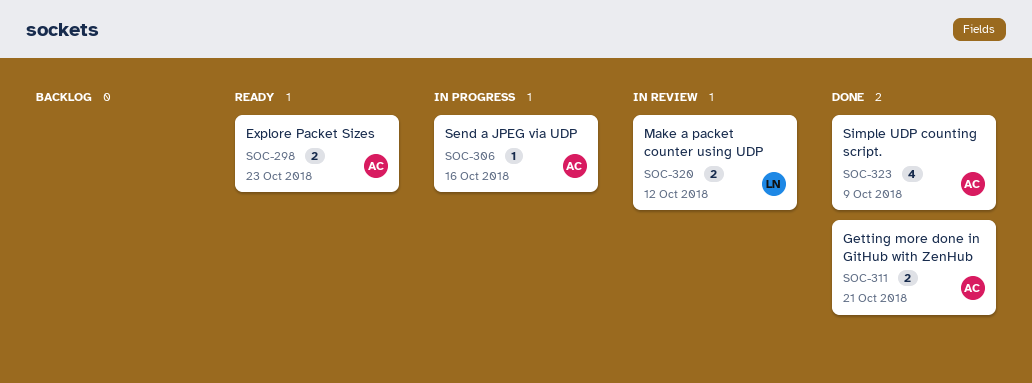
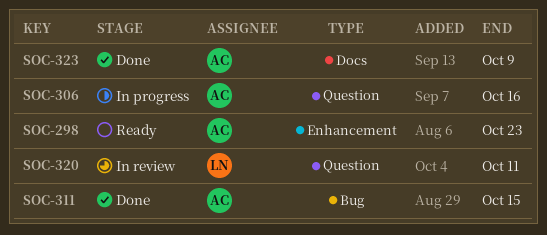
SOC-311, due: Oct 21 -> Oct 15
SOC-320, due: Oct 12 -> Oct 11

